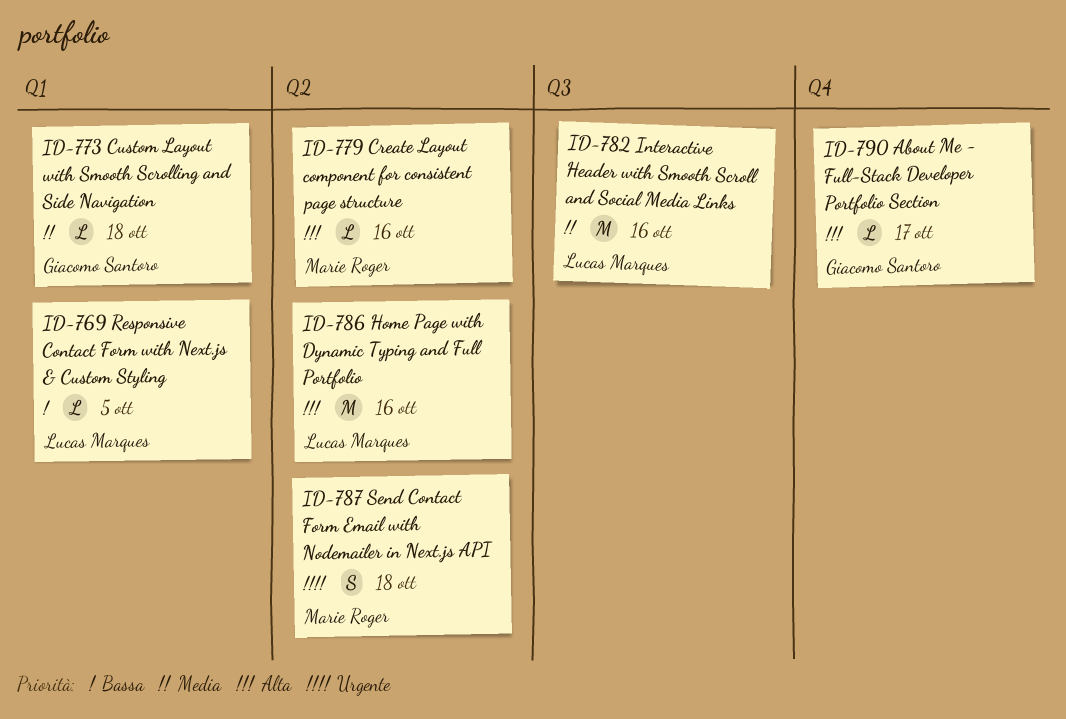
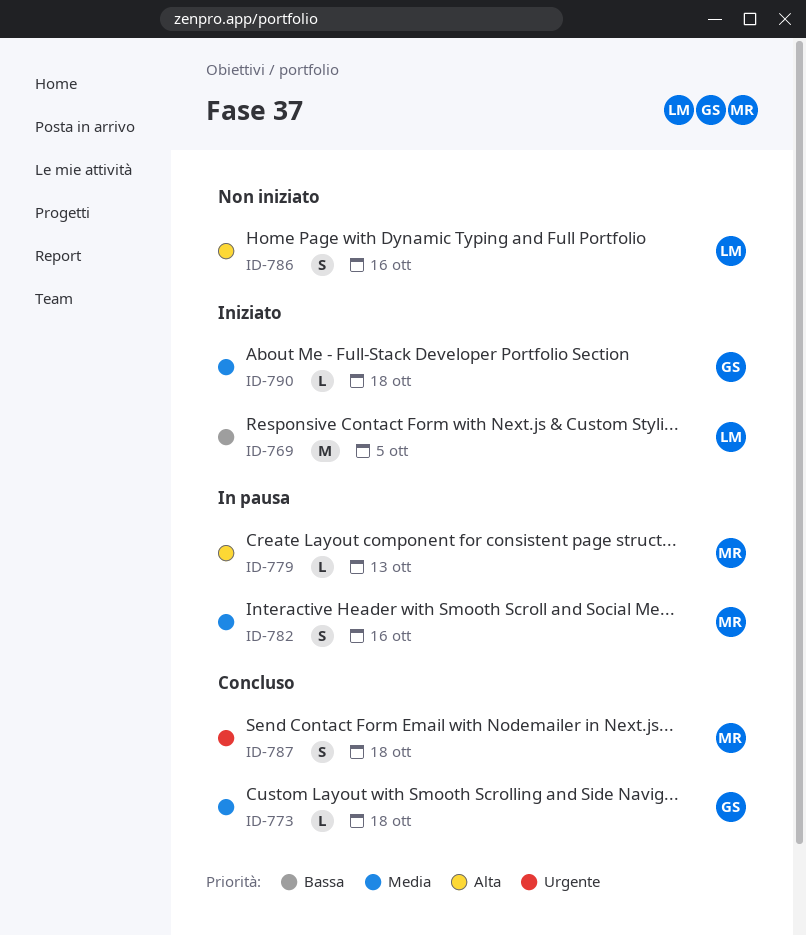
ID-769, estimate: L -> M
ID-779, due: Oct 16 -> Oct 13
ID-782, owner: Lucas Marques -> Marie Roger
ID-782, estimate: M -> S
ID-786, estimate: M -> S
ID-790, priority: Alta -> Media
ID-790, due: Oct 17 -> Oct 18

